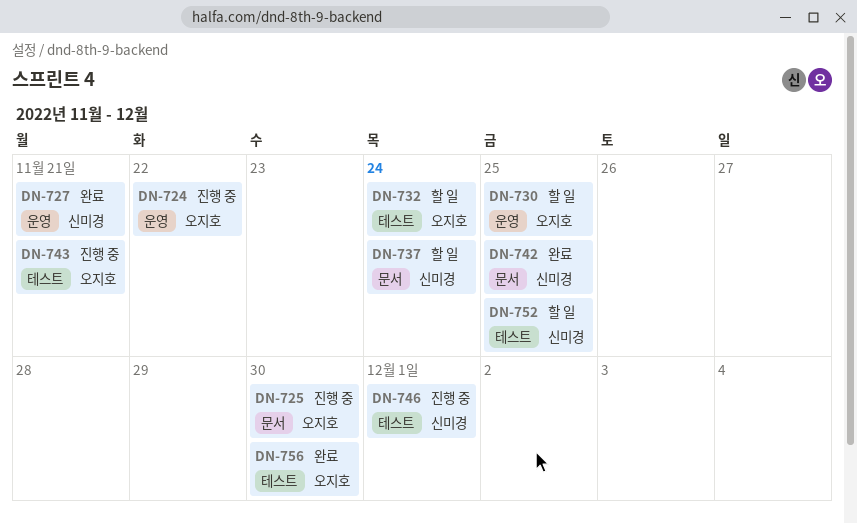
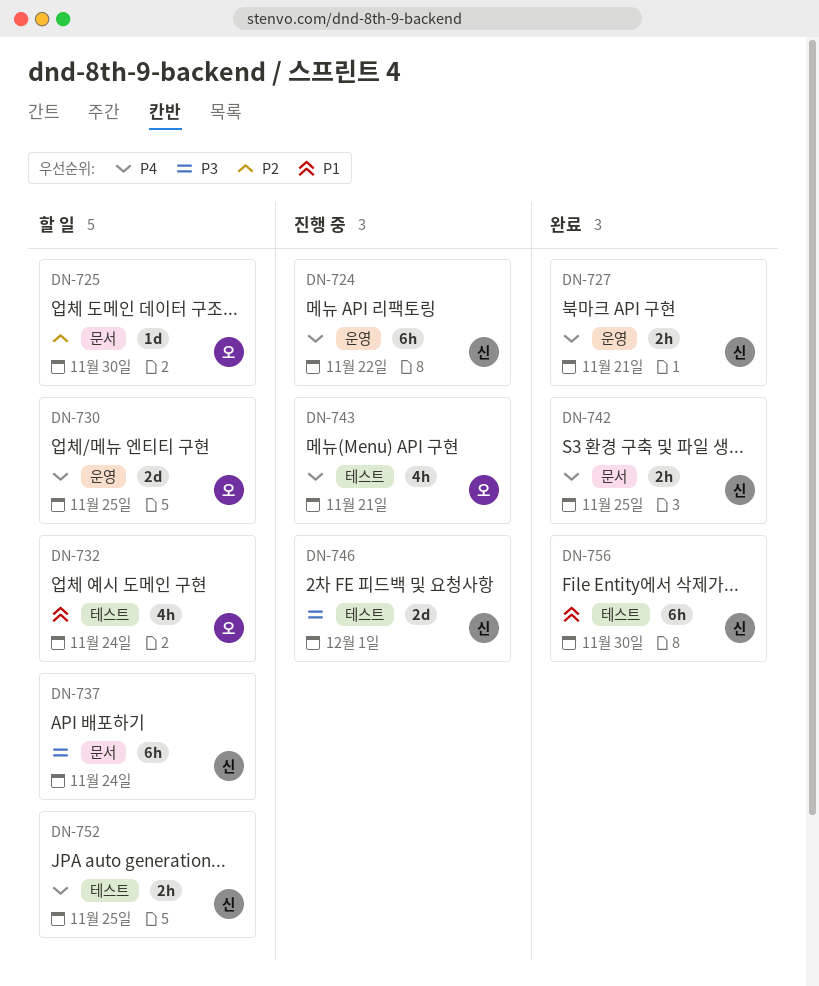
DN-724, owner: 오지호 -> 신미경
DN-725, status: 진행 중 -> 할 일
DN-756, owner: 오지호 -> 신미경

